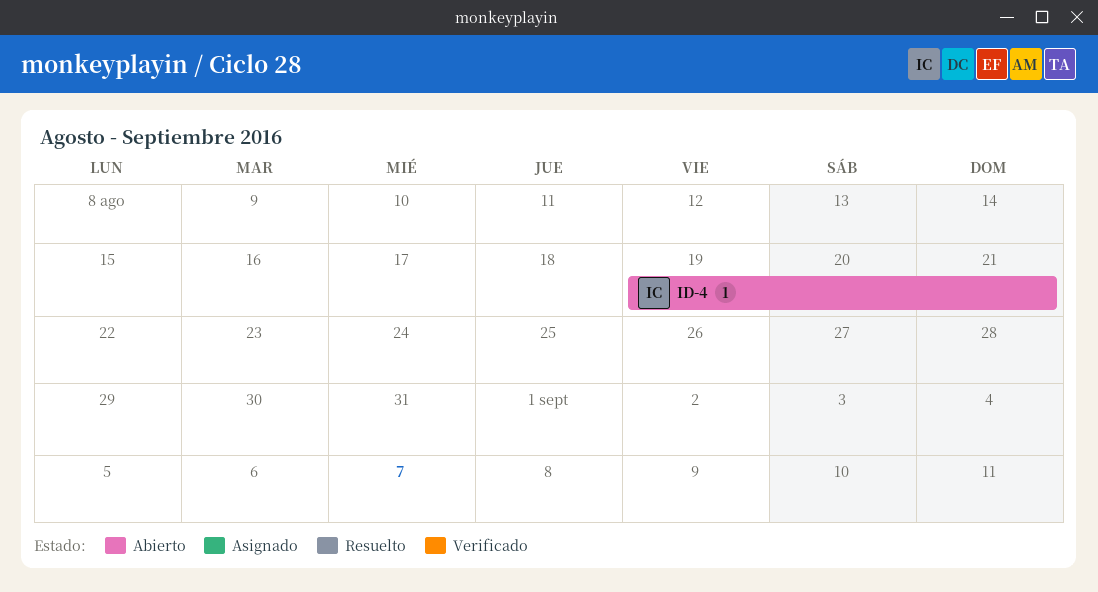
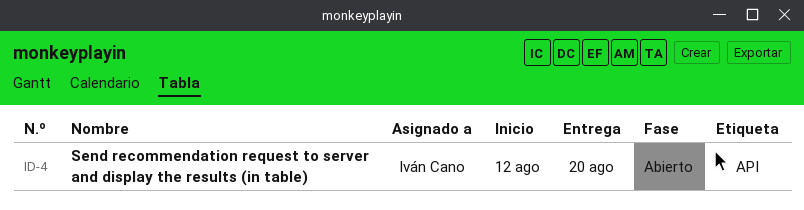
ID-4, start: Aug 19 -> Aug 12
ID-4, due: Aug 21 -> Aug 20

